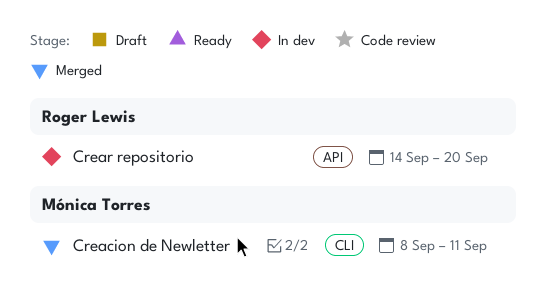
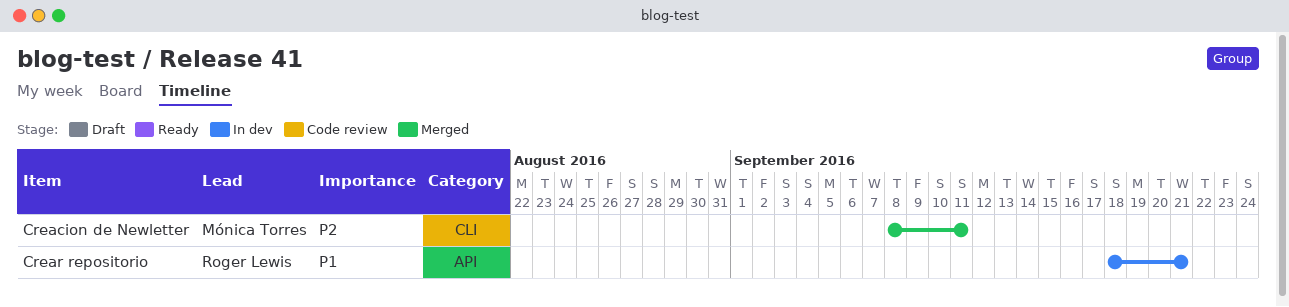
Crear repositorio, start: Sep 14 -> Sep 18
Crear repositorio, due: Sep 20 -> Sep 21

